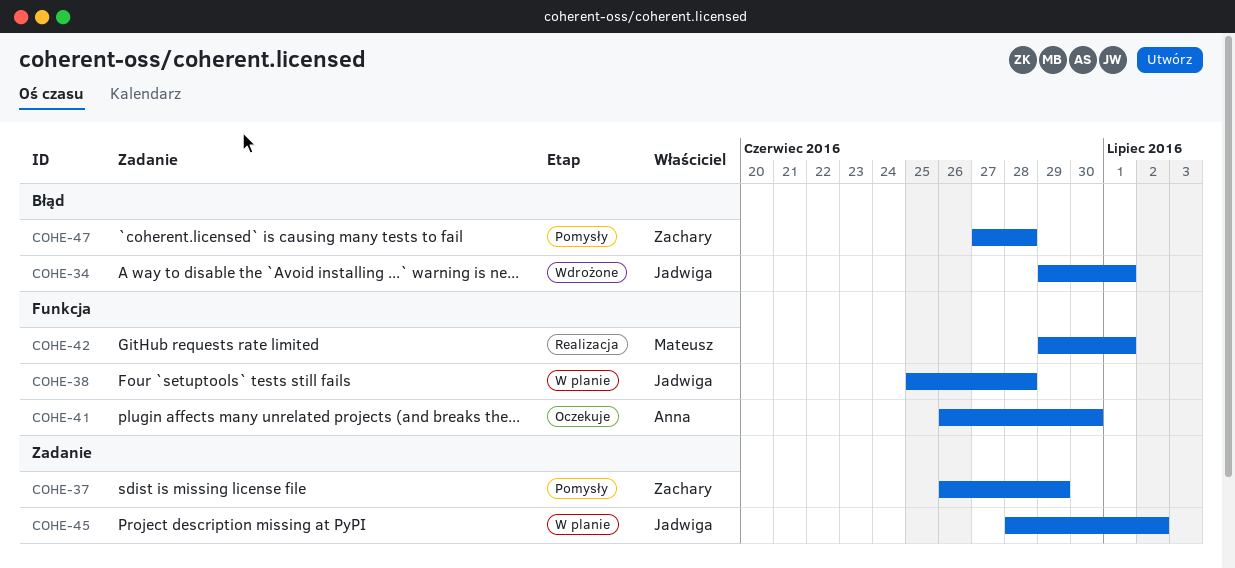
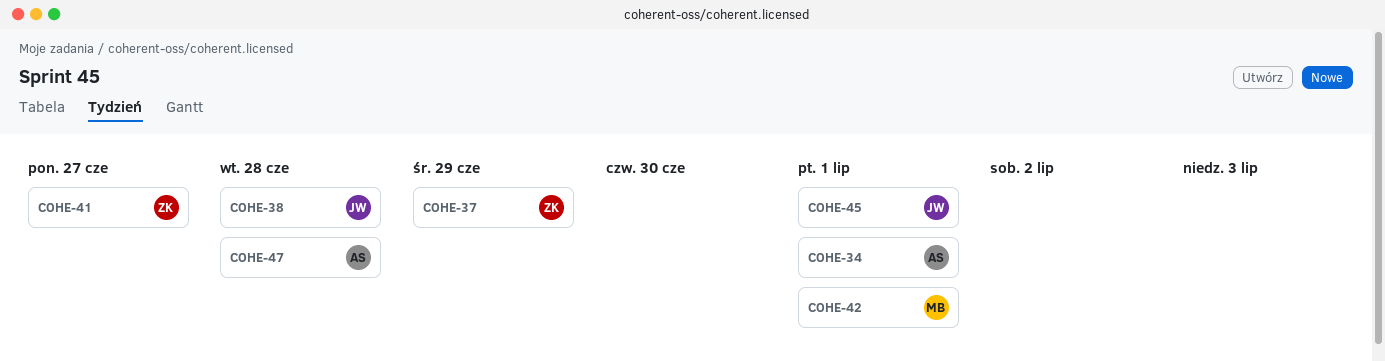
COHE-34, owner: Jadwiga -> Anna
COHE-41, owner: Anna -> Zachary
COHE-41, due: Jun 30 -> Jun 27
COHE-45, due: Jul 2 -> Jul 1
COHE-47, owner: Zachary -> Anna

